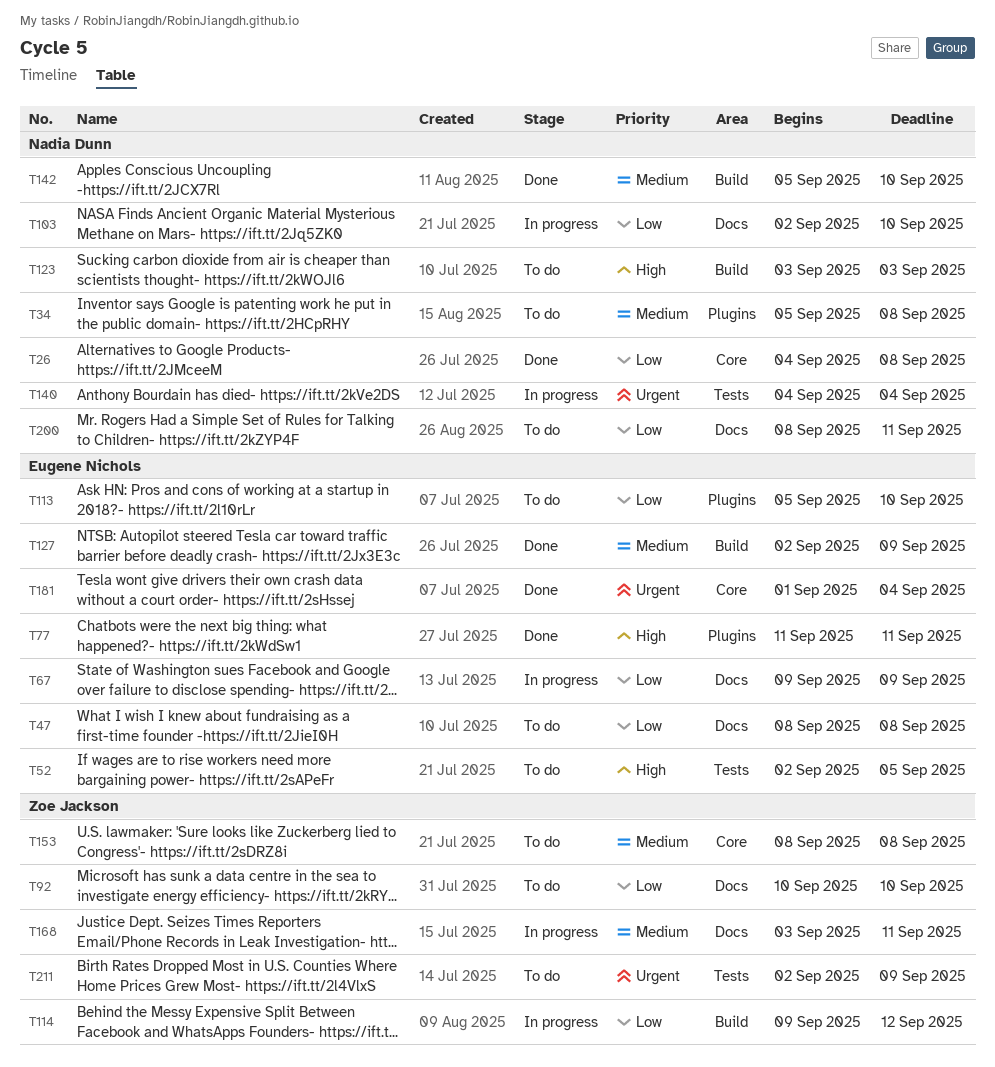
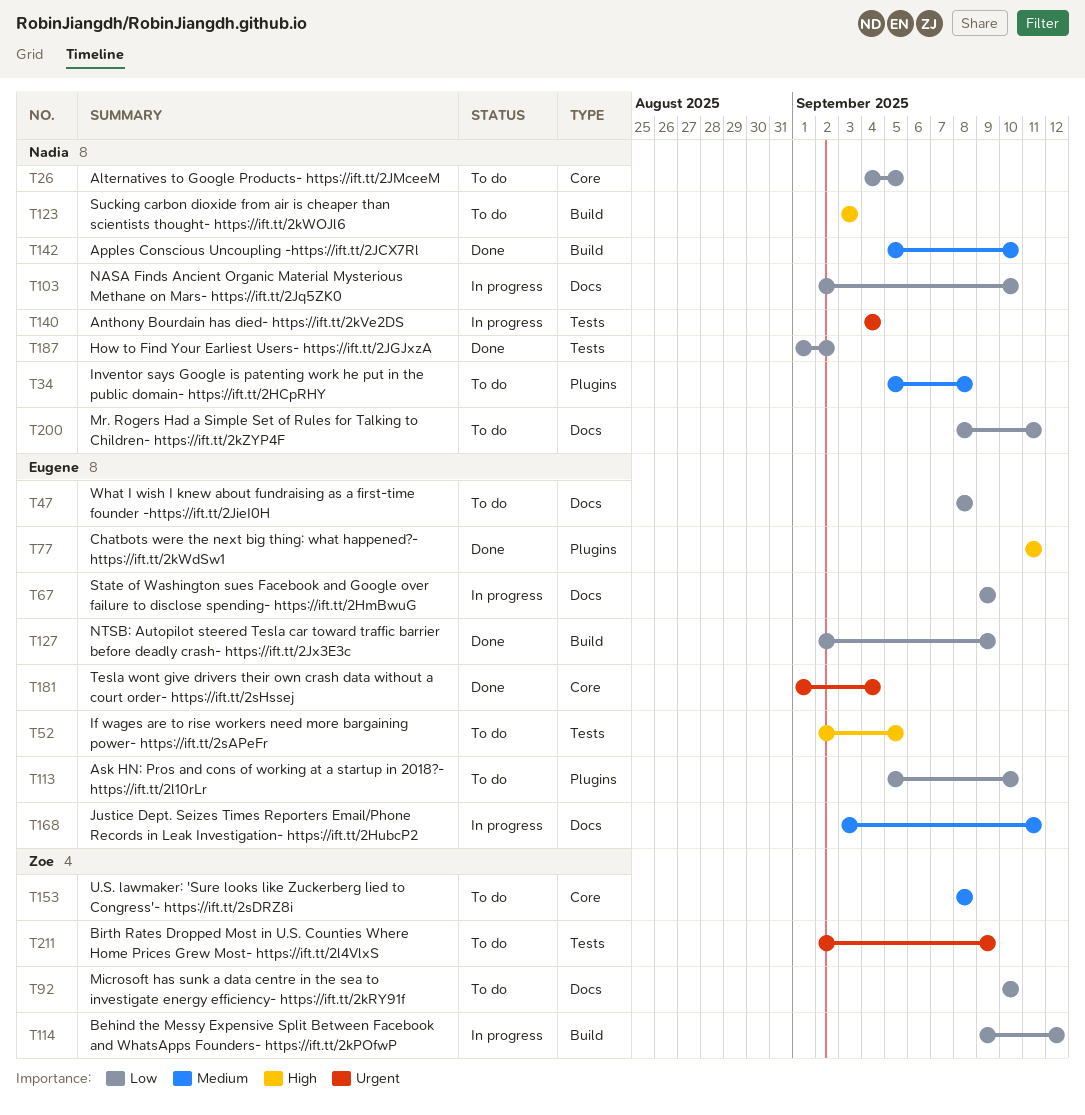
T26, status: Done -> To do
T26, due: Sep 8 -> Sep 5
T127, priority: Medium -> Low
T168, owner: Zoe Jackson -> Eugene Nichols
T187: none -> present

